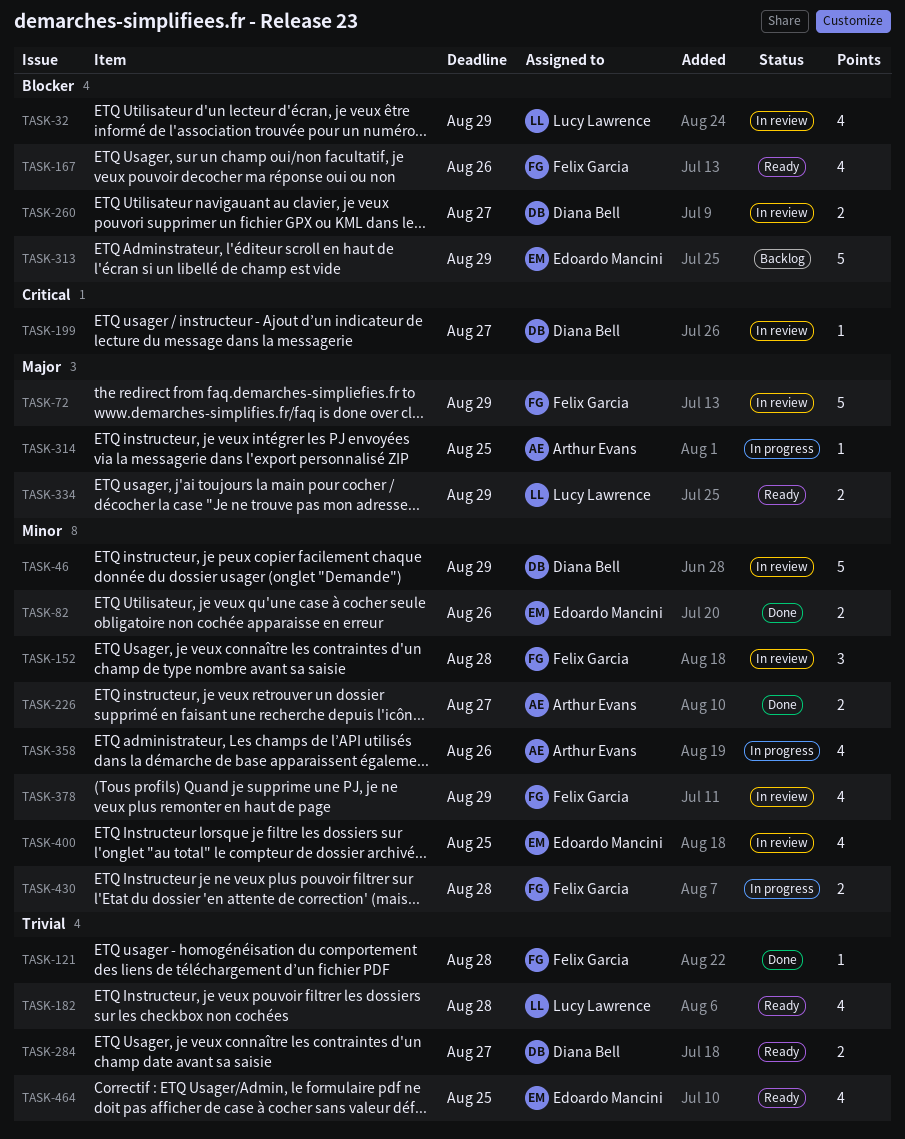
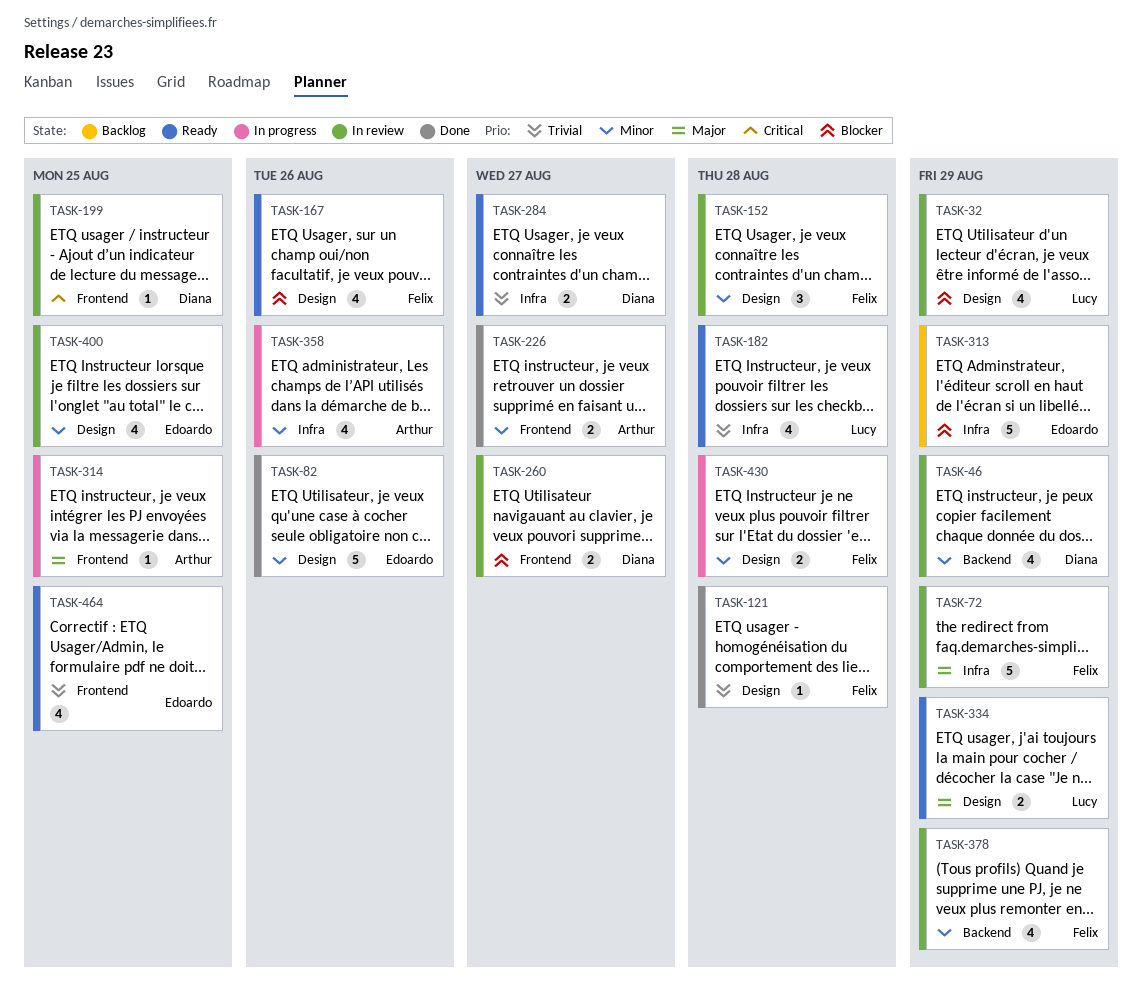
TASK-46, estimate: 5 -> 4
TASK-82, estimate: 2 -> 5
TASK-199, due: Aug 27 -> Aug 25

